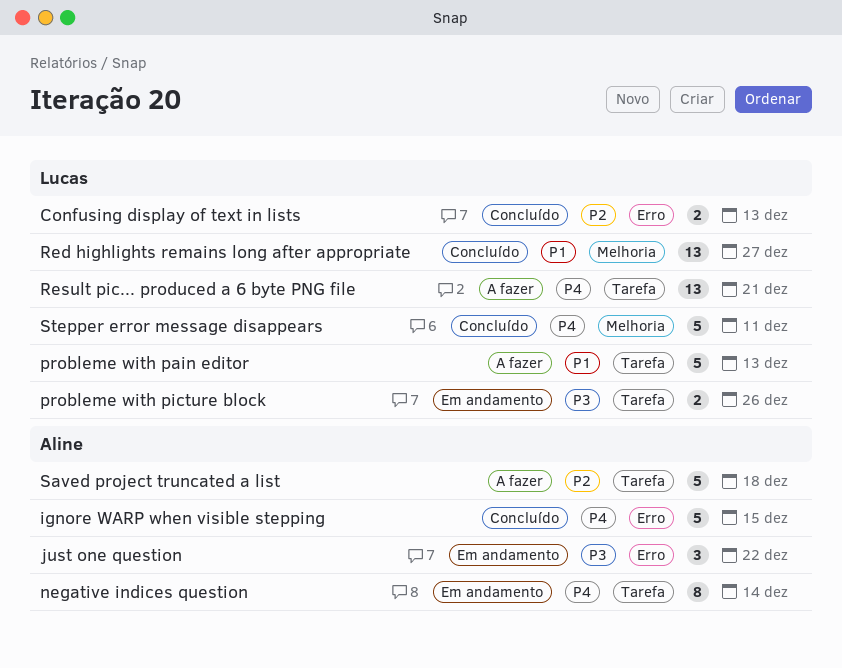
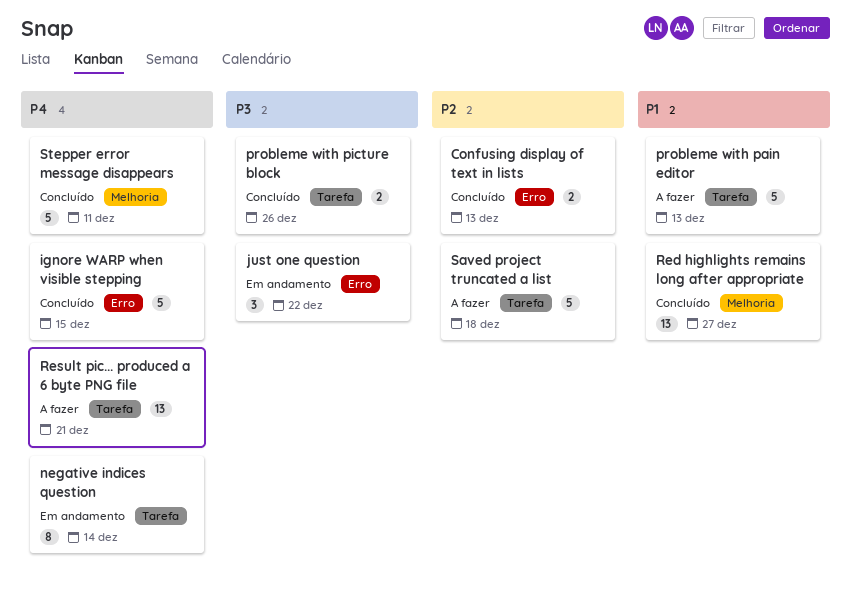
probleme with picture block, status: Em andamento -> Concluído

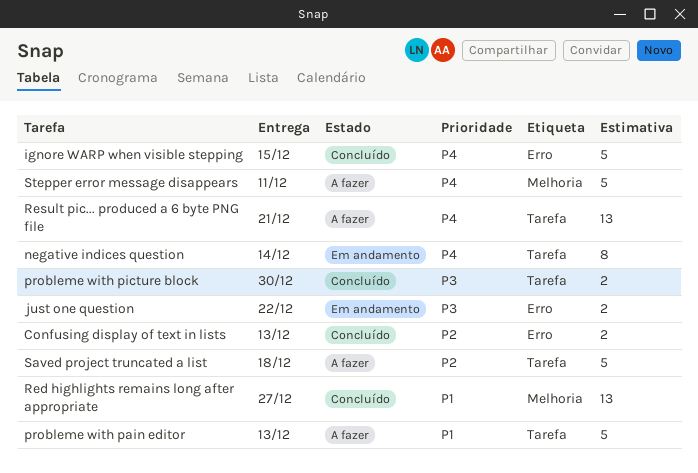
just one question, estimate: 3 -> 2
probleme with picture block, due: Dec 26 -> Dec 30
Stepper error message disappears, status: Concluído -> A fazer

